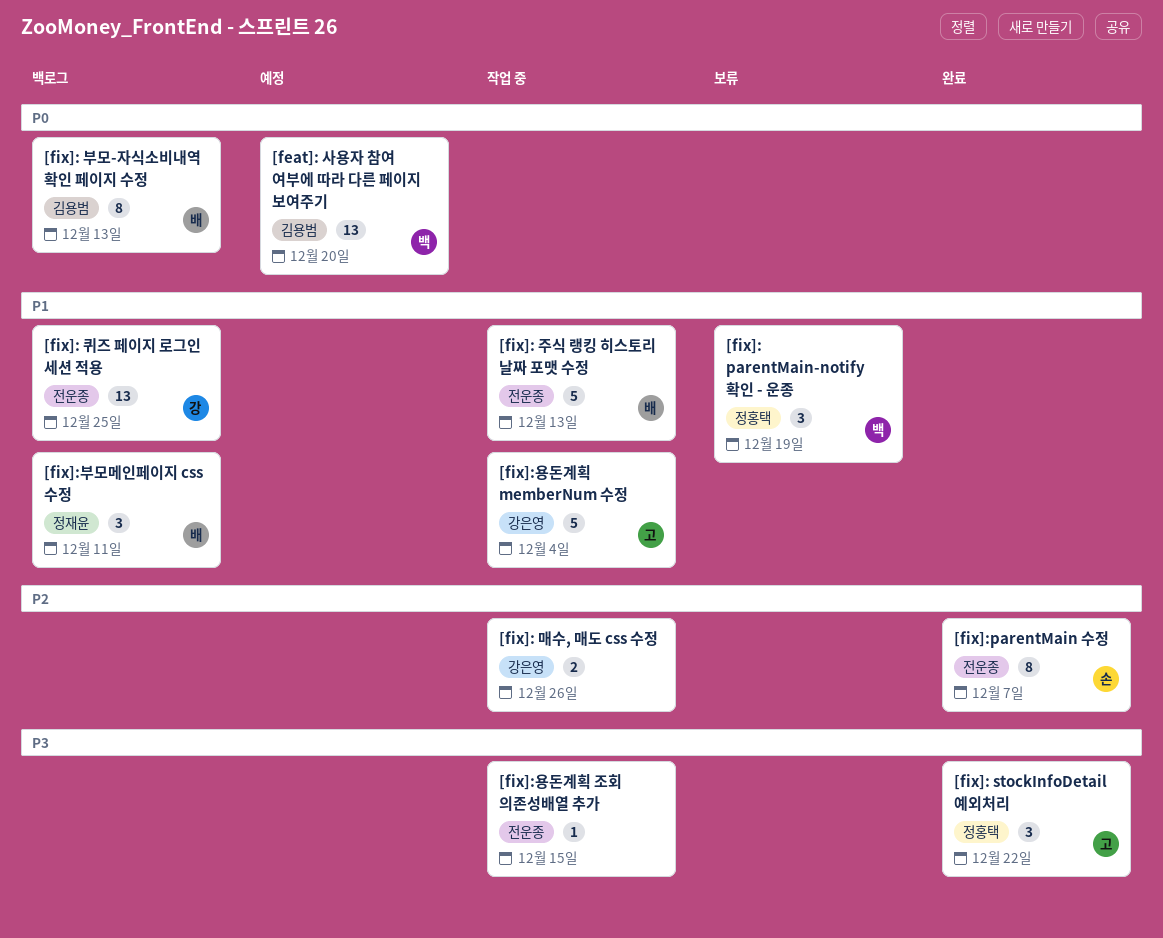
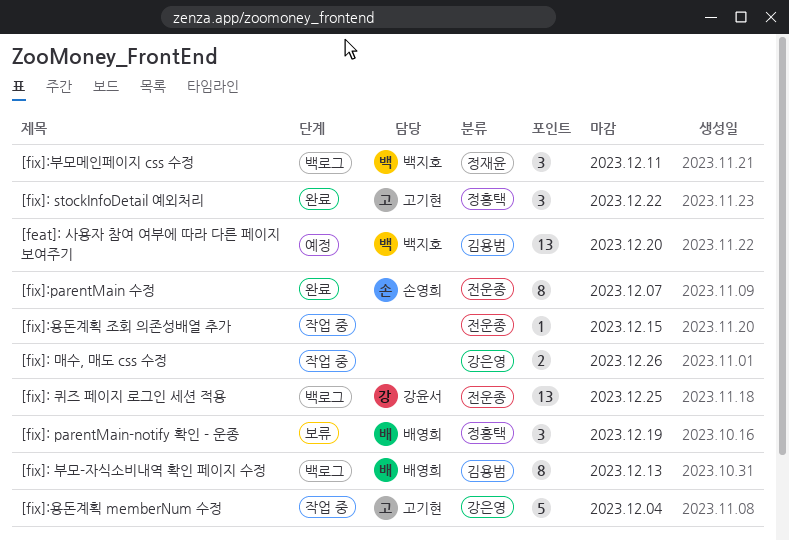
[fix]: parentMain-notify 확인 - 운종, owner: 백지호 -> 배영희
[fix]: 주식 랭킹 히스토리 날짜 포맷 수정: present -> none
[fix]:부모메인페이지 css 수정, owner: 배영희 -> 백지호

